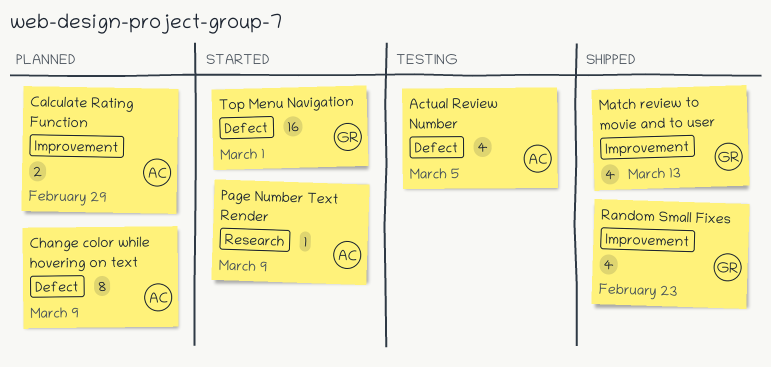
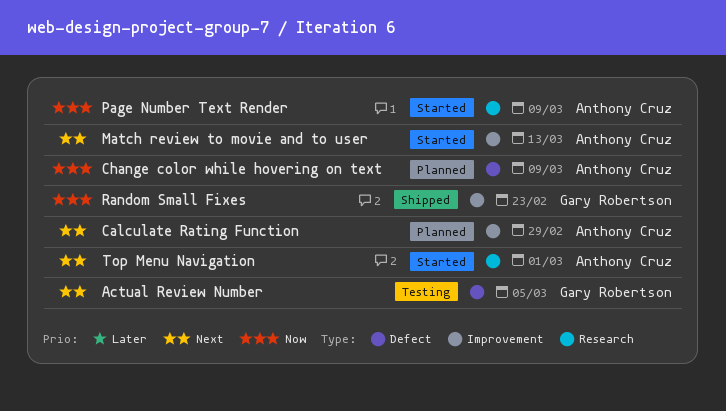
Actual Review Number, owner: Anthony Cruz -> Gary Robertson
Match review to movie and to user, status: Shipped -> Started
Match review to movie and to user, owner: Gary Robertson -> Anthony Cruz
Top Menu Navigation, owner: Gary Robertson -> Anthony Cruz
Top Menu Navigation, label: Defect -> Research

